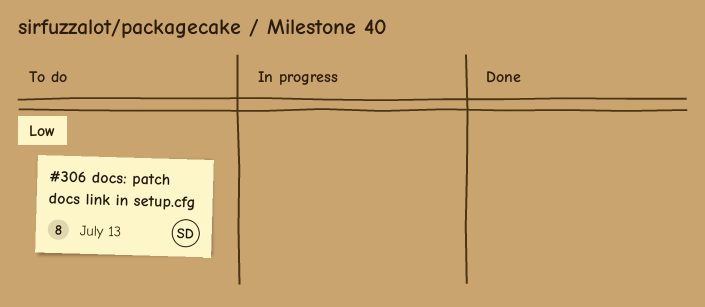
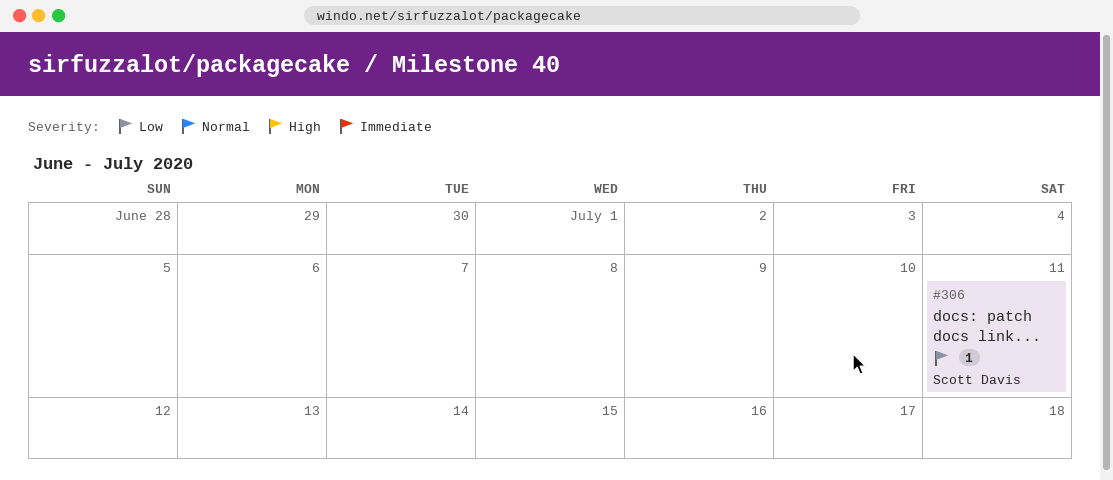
#306, estimate: 8 -> 1
#306, due: Jul 13 -> Jul 11

